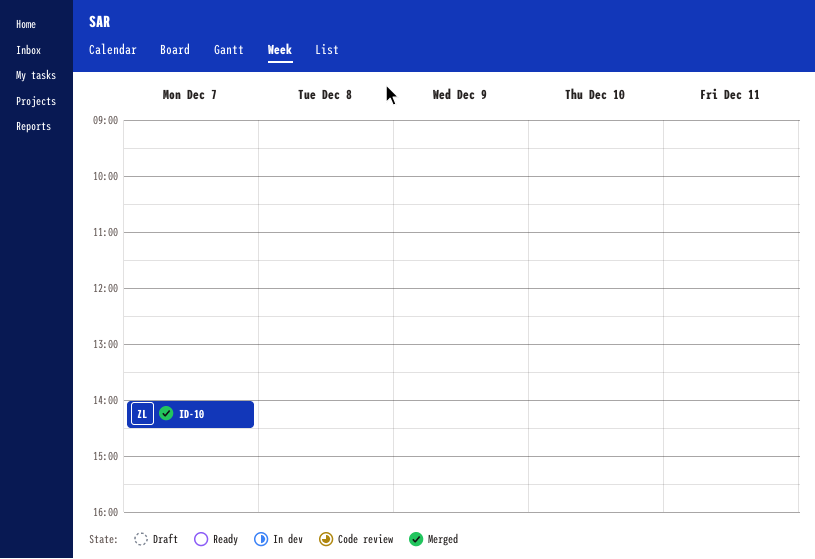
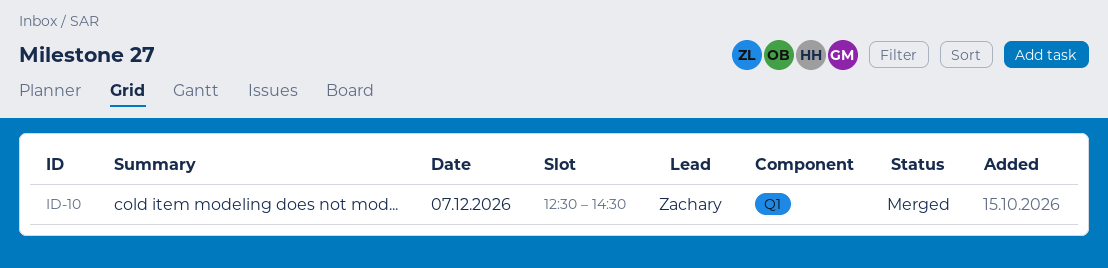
ID-10, begins: 14:00 -> 12:30

